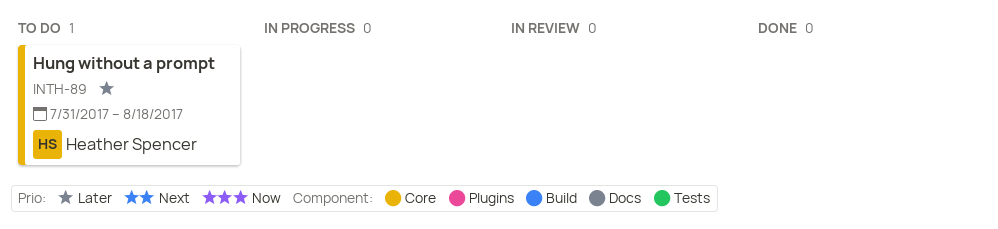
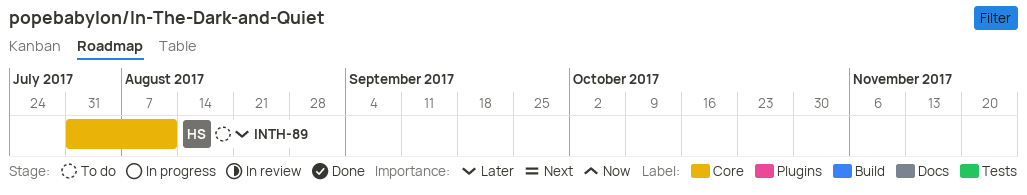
INTH-89, due: Aug 18 -> Aug 11

